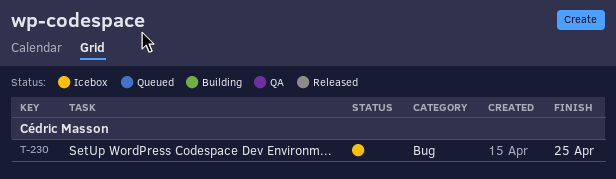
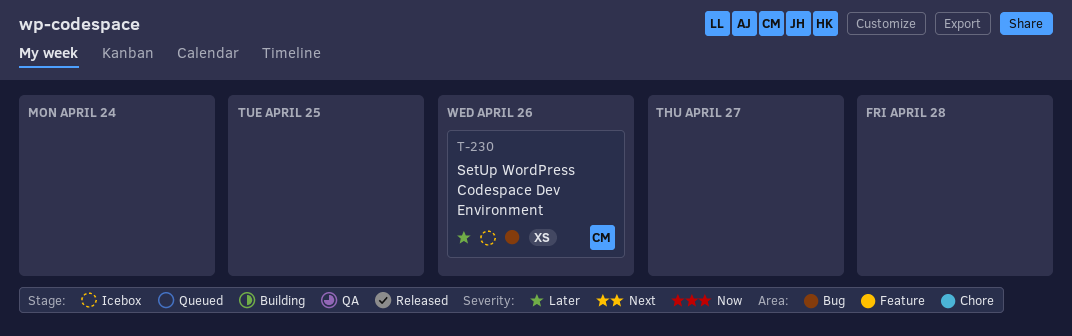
T-230, due: Apr 25 -> Apr 26

